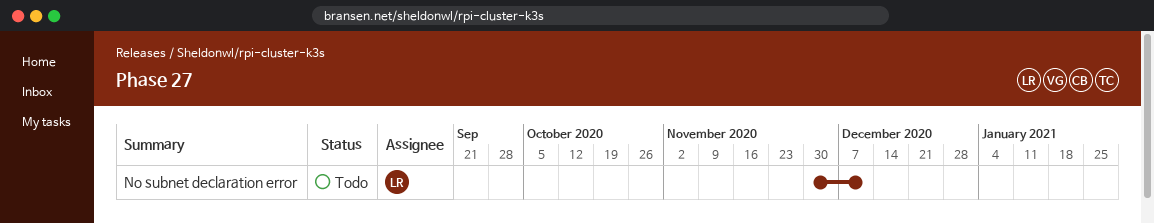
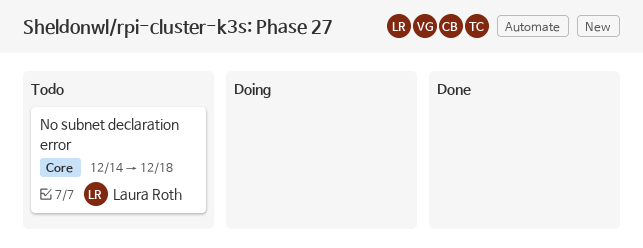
No subnet declaration error, start: Nov 30 -> Dec 14
No subnet declaration error, due: Dec 11 -> Dec 18

